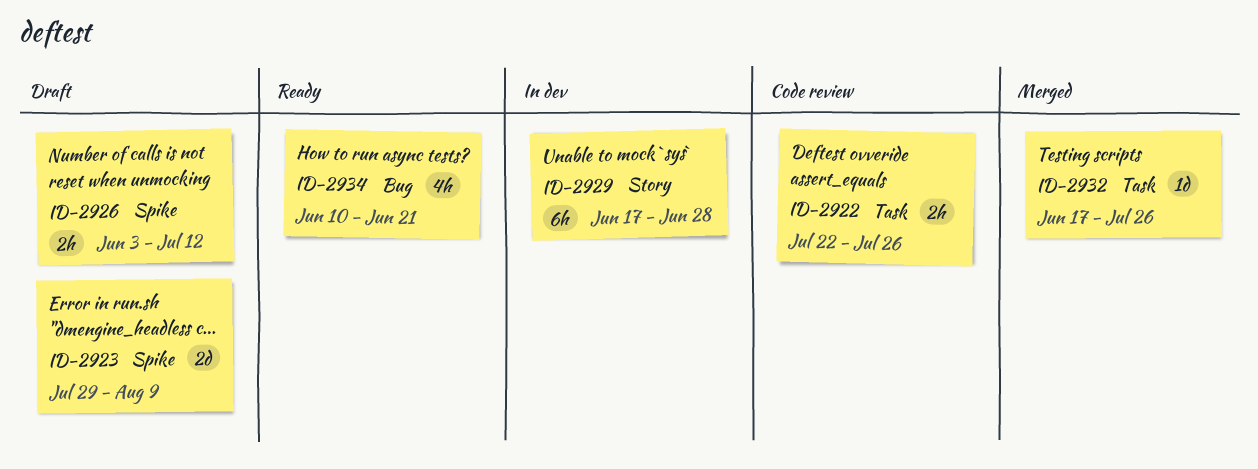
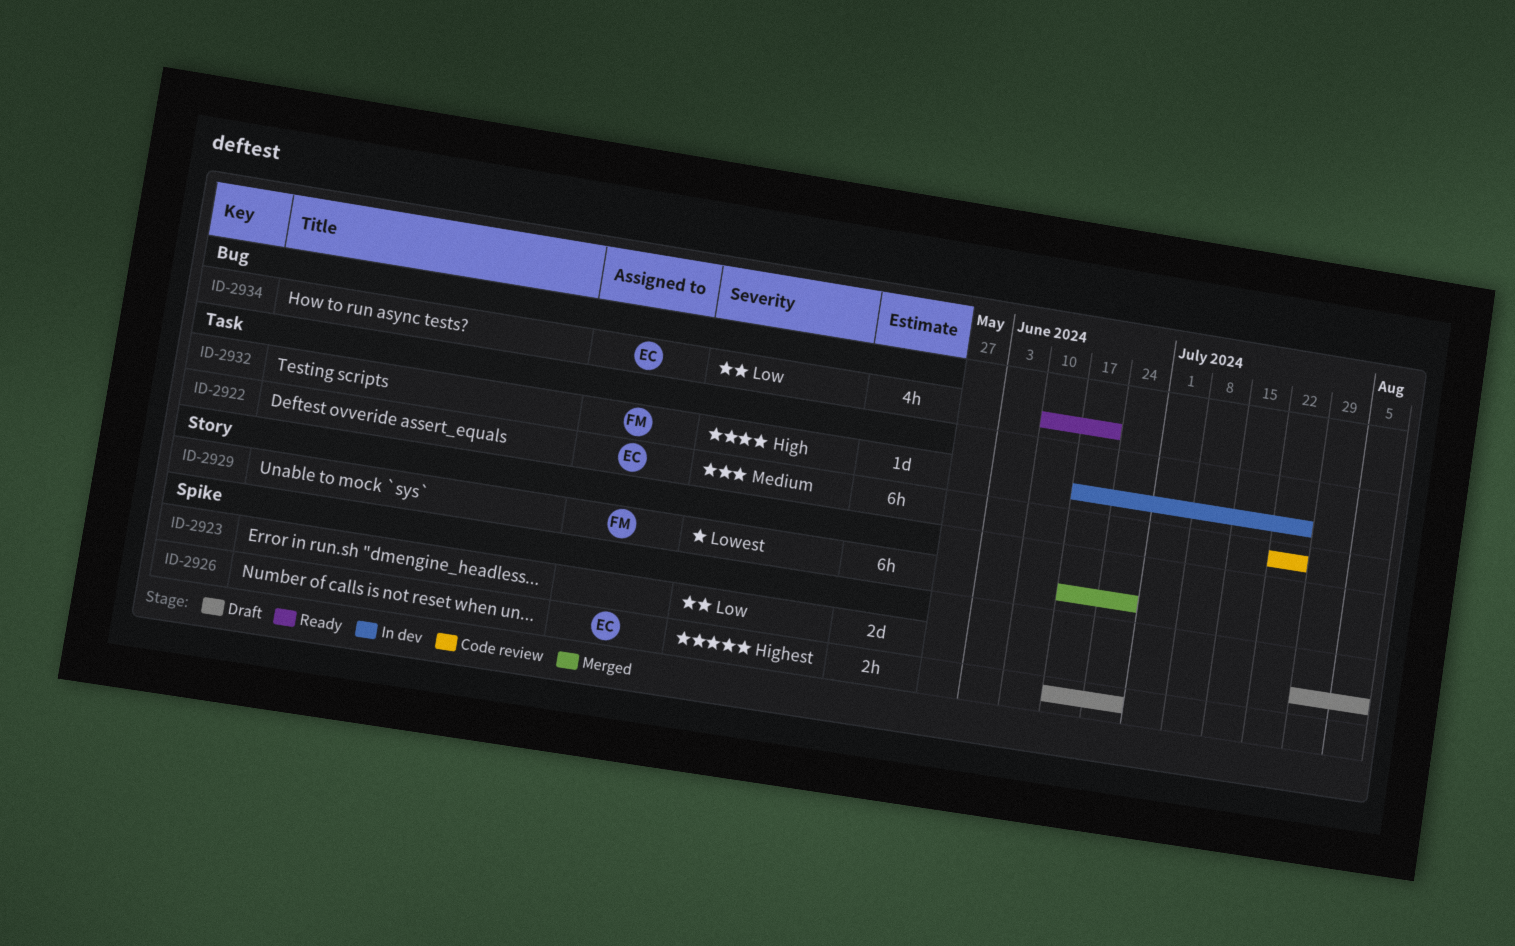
ID-2922, estimate: 2h -> 6h
ID-2926, start: Jun 3 -> Jun 17
ID-2926, due: Jul 12 -> Jun 28
ID-2929, status: In dev -> Merged
ID-2932, status: Merged -> In dev

